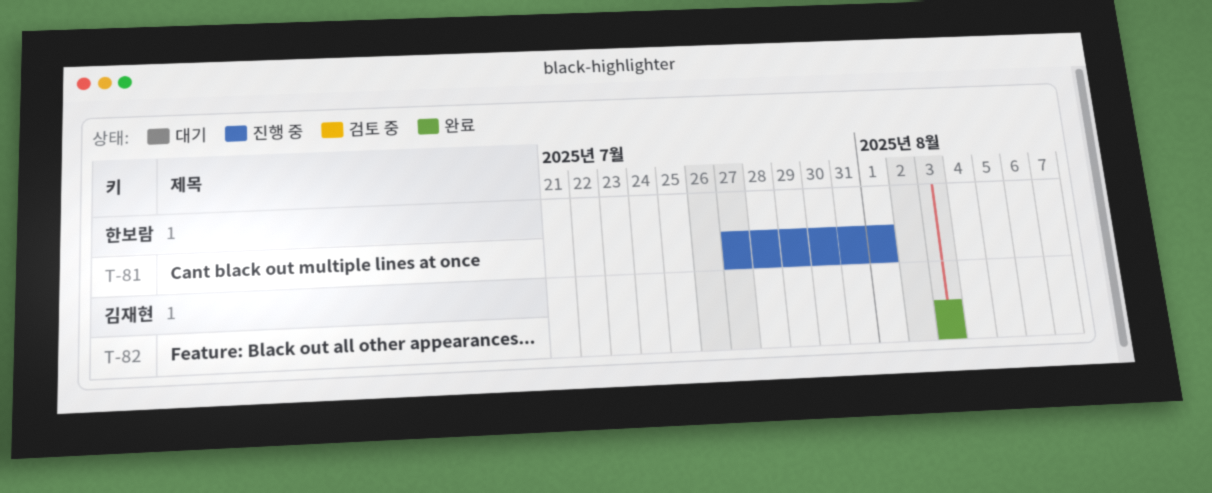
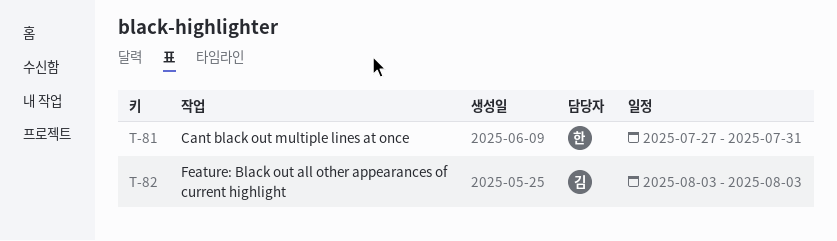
T-81, due: Aug 1 -> Jul 31

